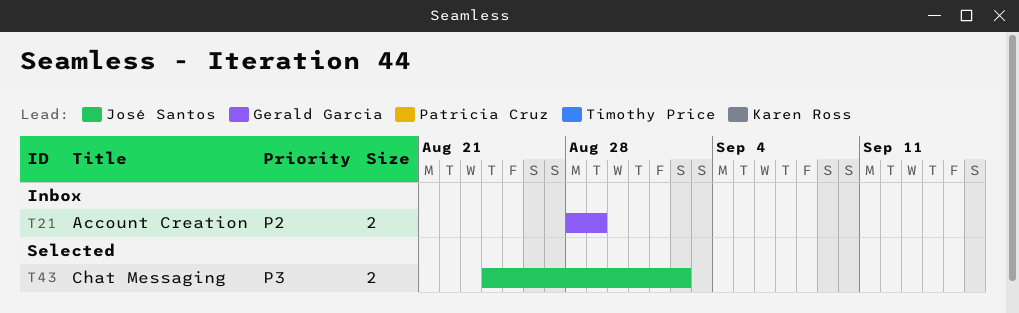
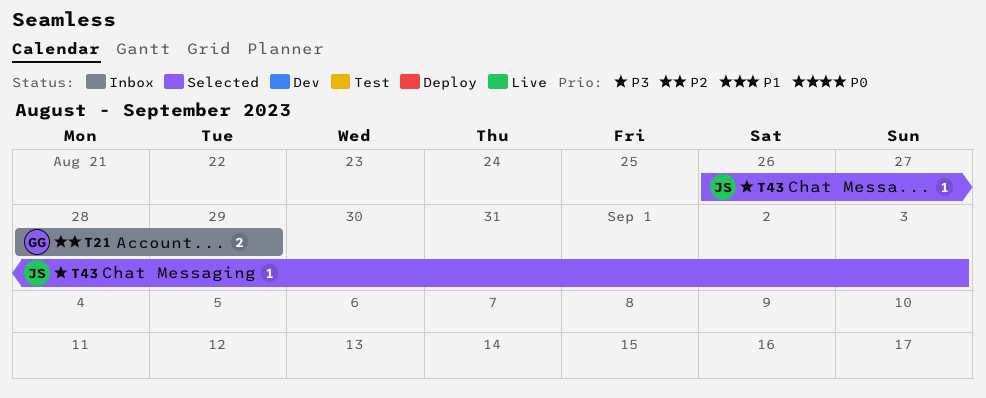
T43, estimate: 2 -> 1
T43, start: Aug 24 -> Aug 26
T43, due: Sep 2 -> Sep 3

